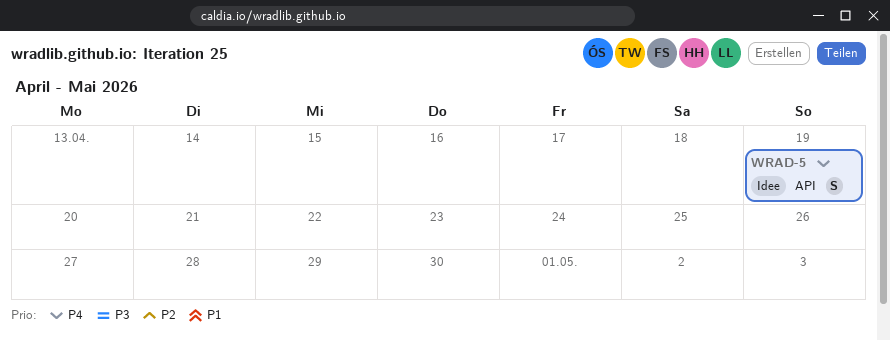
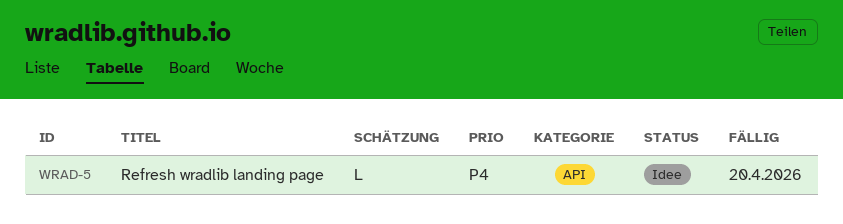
WRAD-5, estimate: S -> L
WRAD-5, due: Apr 19 -> Apr 20

